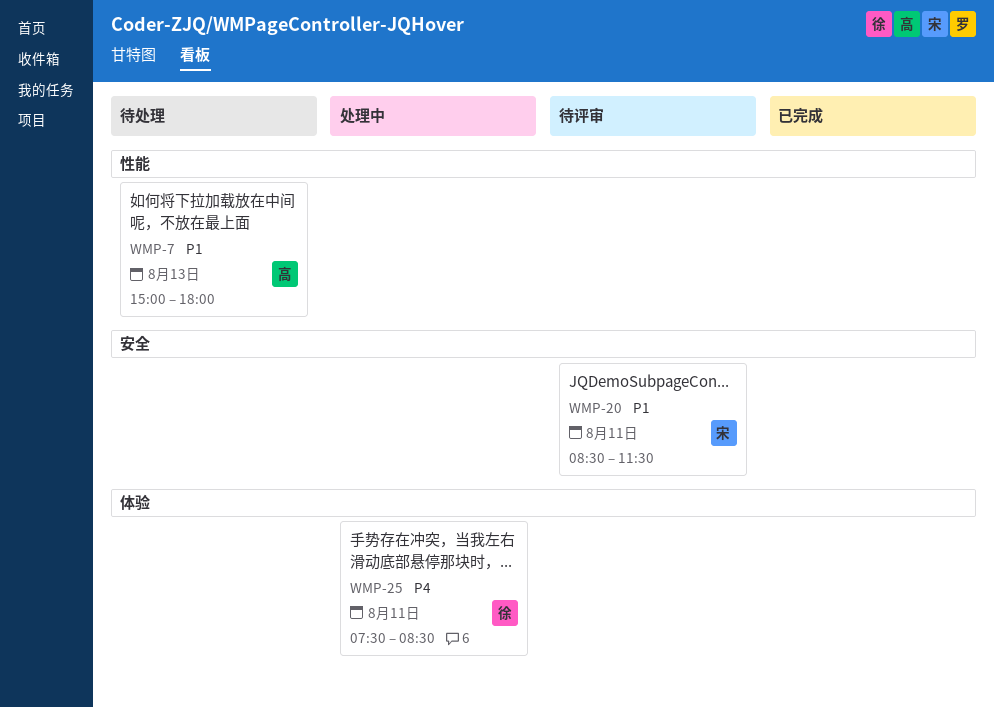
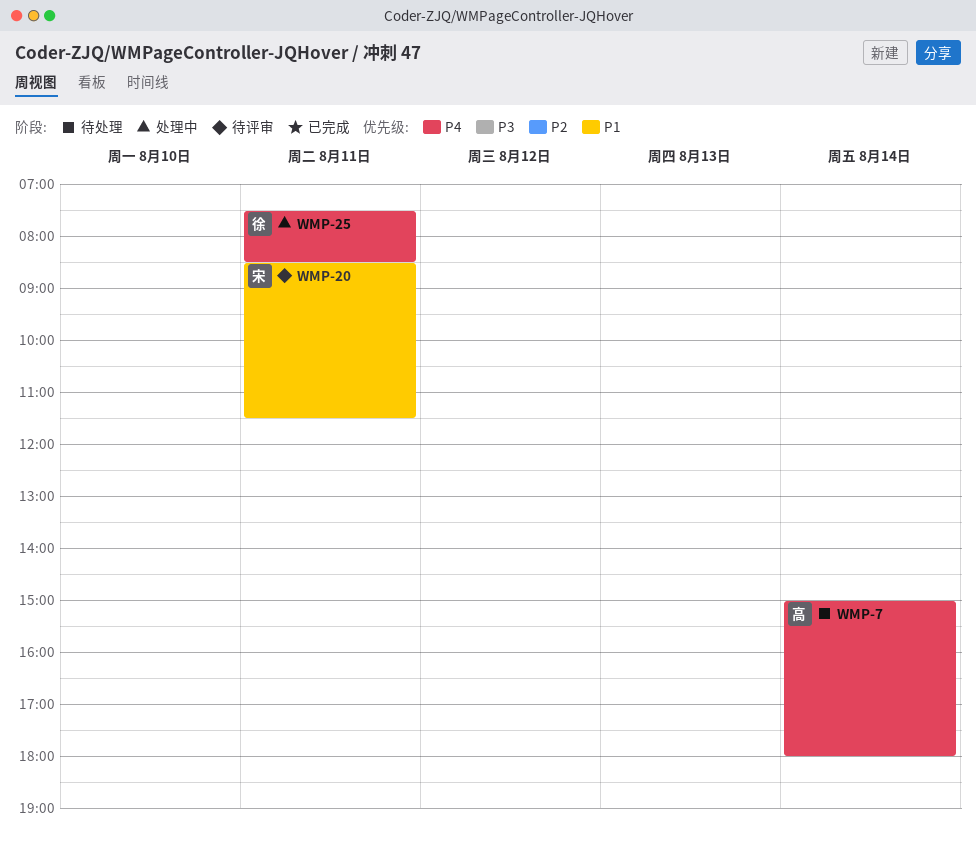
WMP-7, priority: P1 -> P4
WMP-7, day: Aug 13 -> Aug 14

